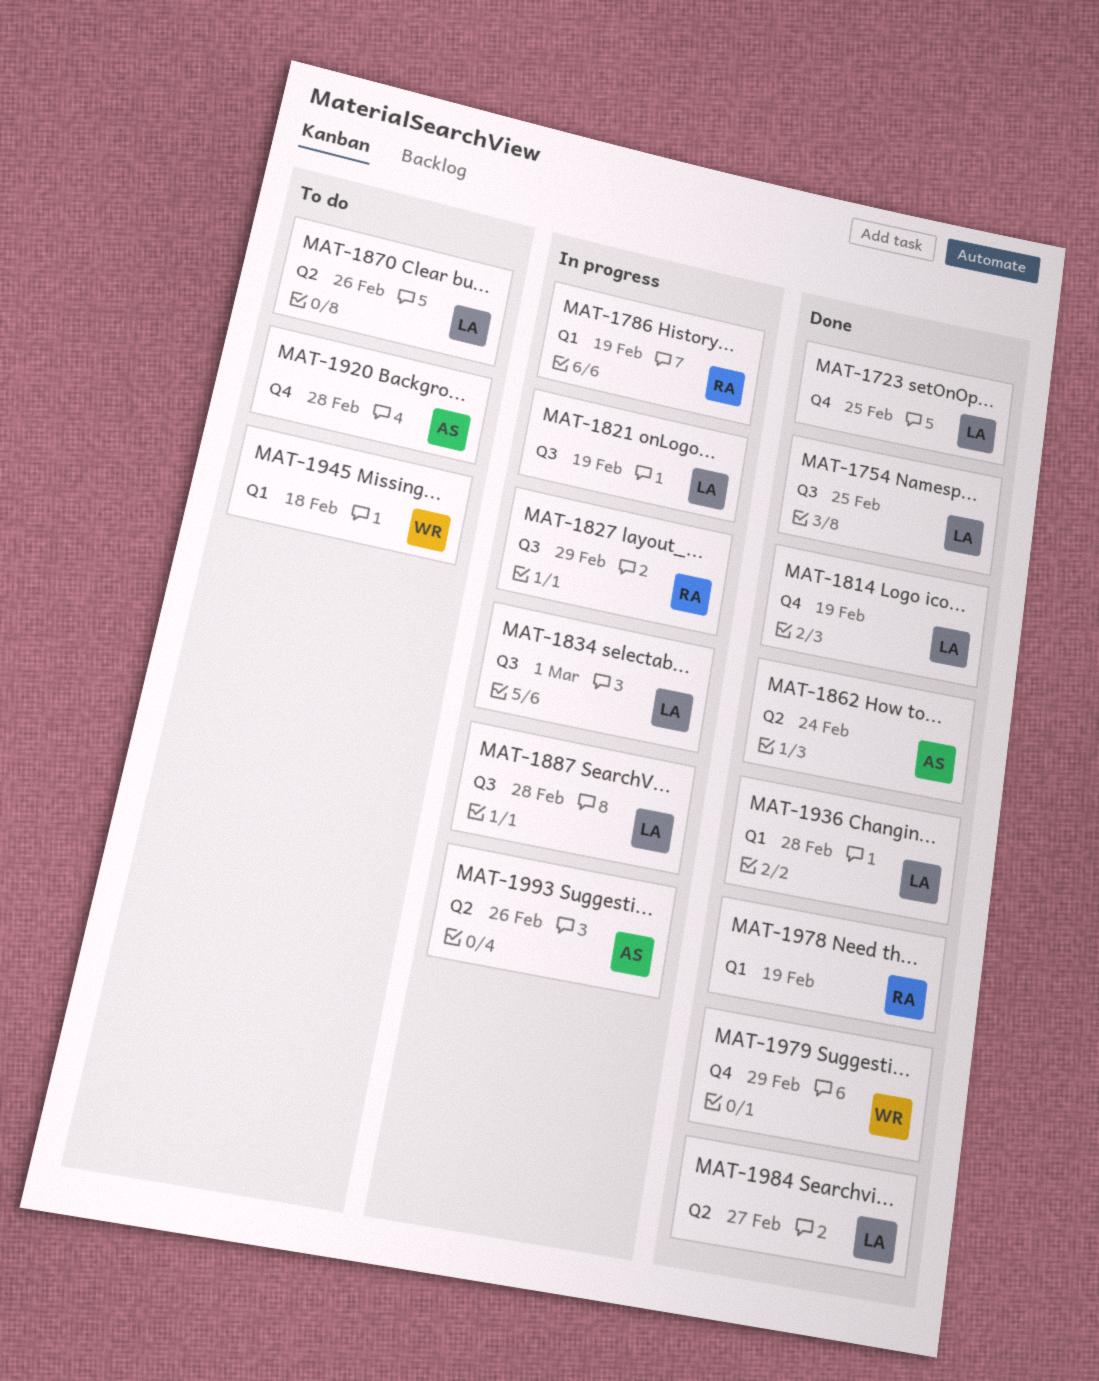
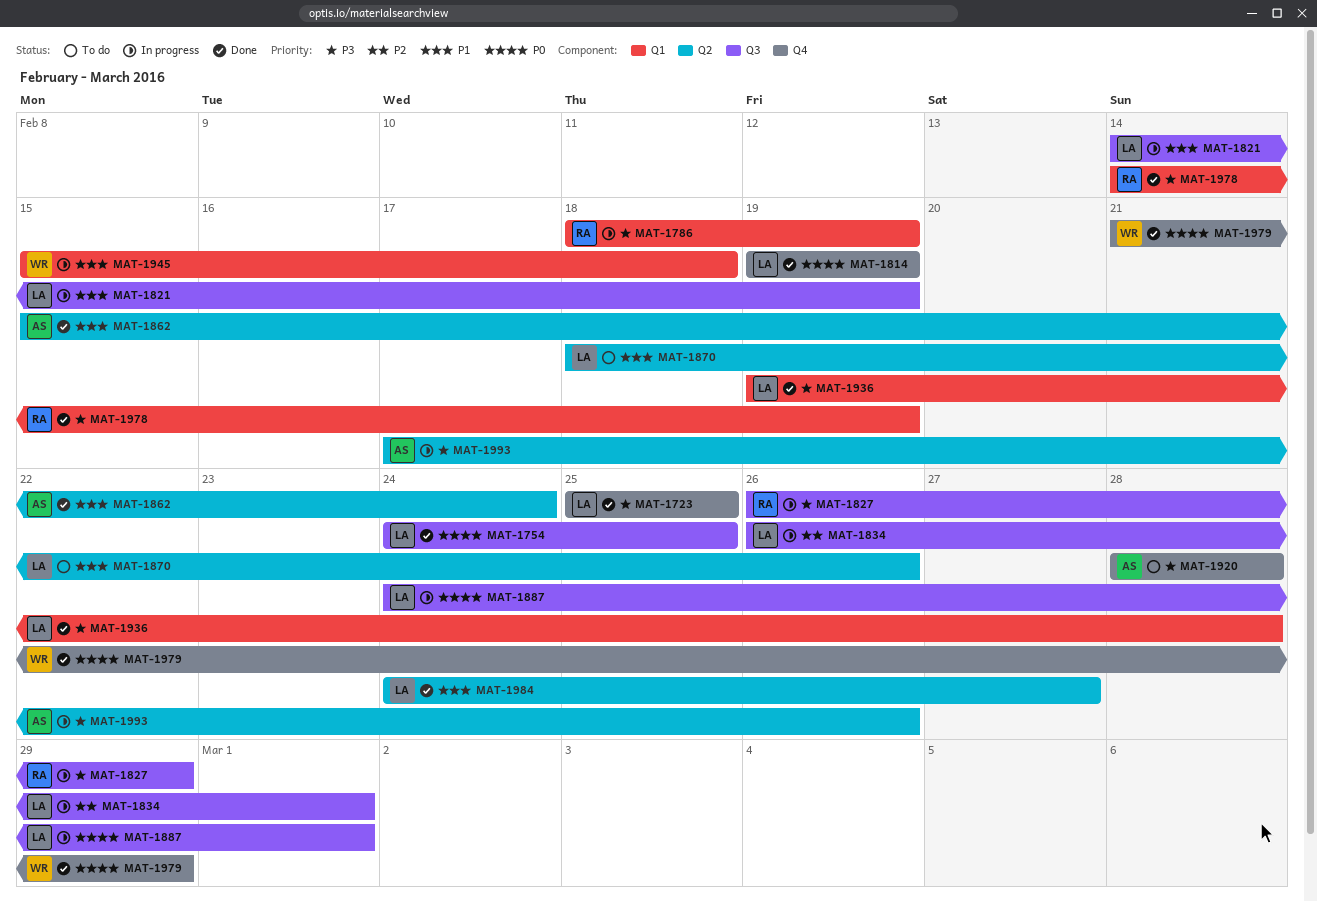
MAT-1887, due: Feb 28 -> Mar 1
MAT-1945, status: To do -> In progress

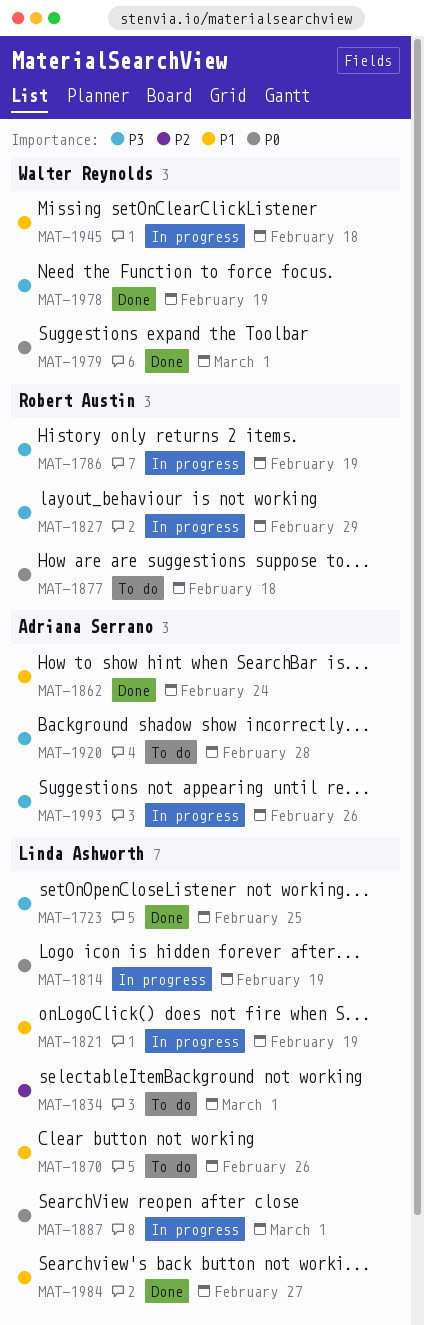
MAT-1754: present -> none
MAT-1814, status: Done -> In progress
MAT-1834, status: In progress -> To do
MAT-1877: none -> present
MAT-1936: present -> none
MAT-1978, owner: Robert Austin -> Walter Reynolds
MAT-1979, due: Feb 29 -> Mar 1

